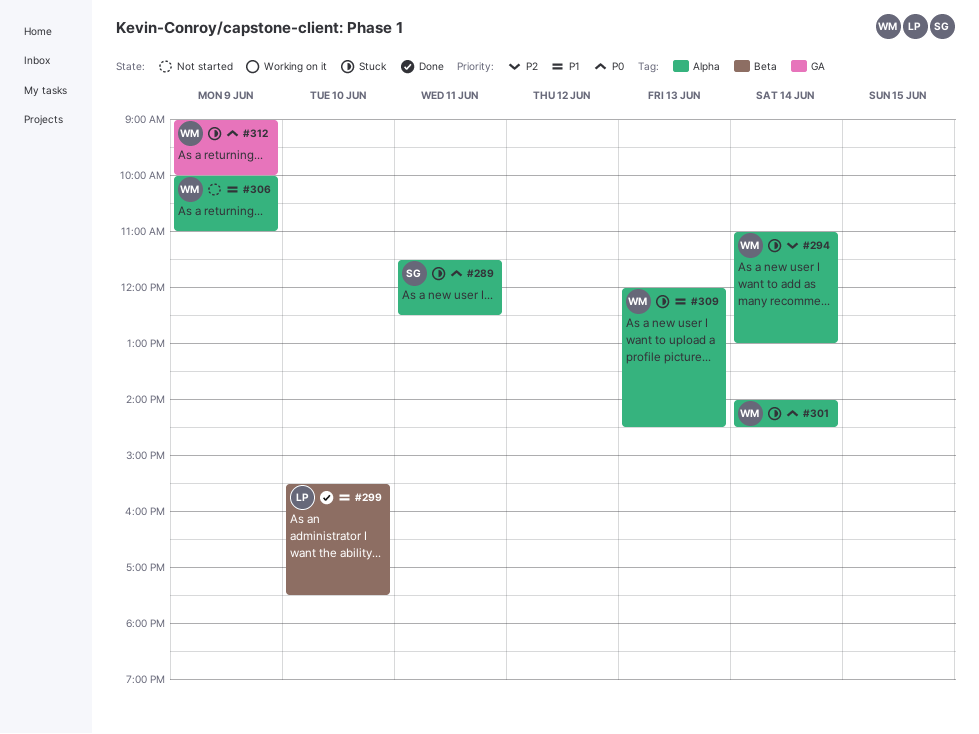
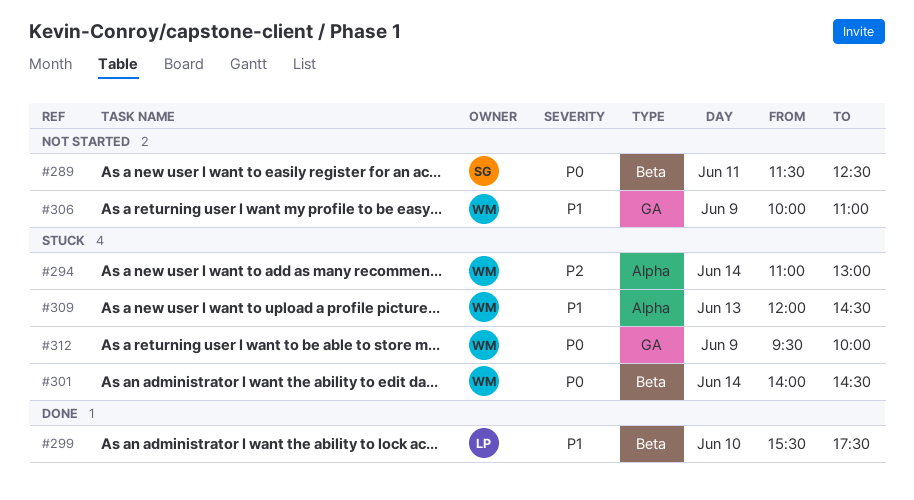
#289, status: Stuck -> Not started
#289, label: Alpha -> Beta
#301, label: Alpha -> Beta
#306, label: Alpha -> GA
#312, begins: 09:00 -> 09:30

